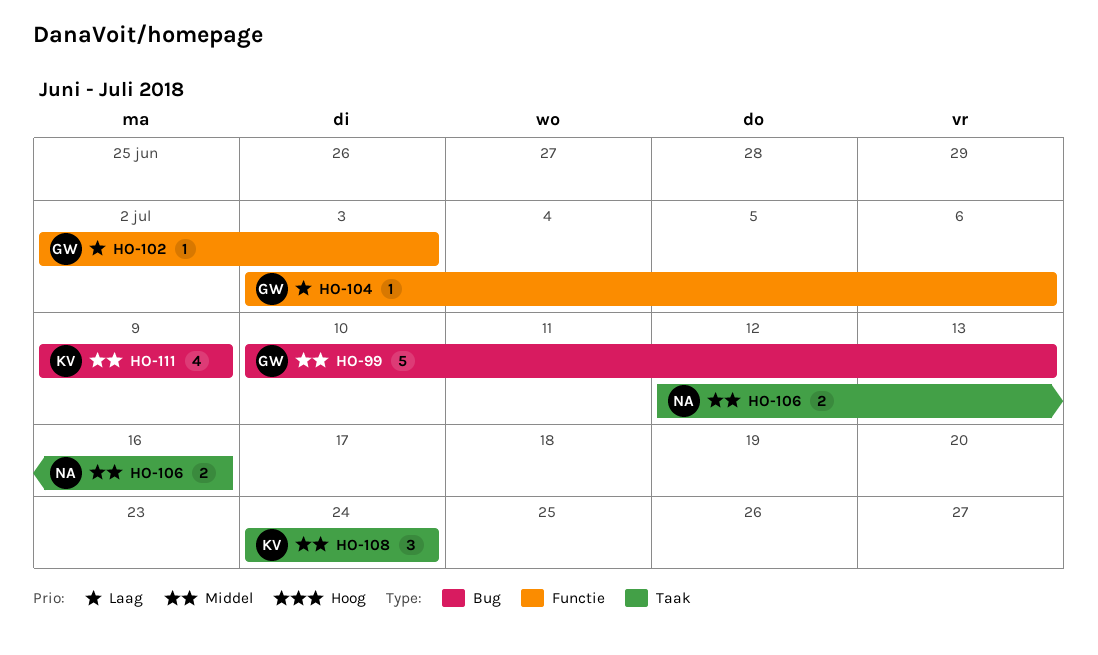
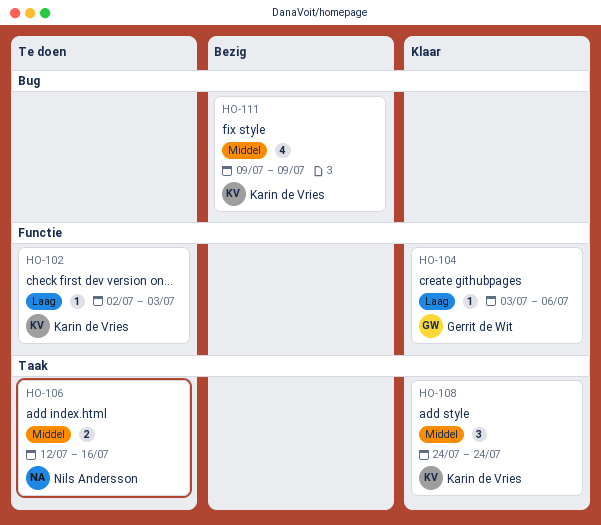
HO-99: present -> none
HO-102, owner: Gerrit de Wit -> Karin de Vries

